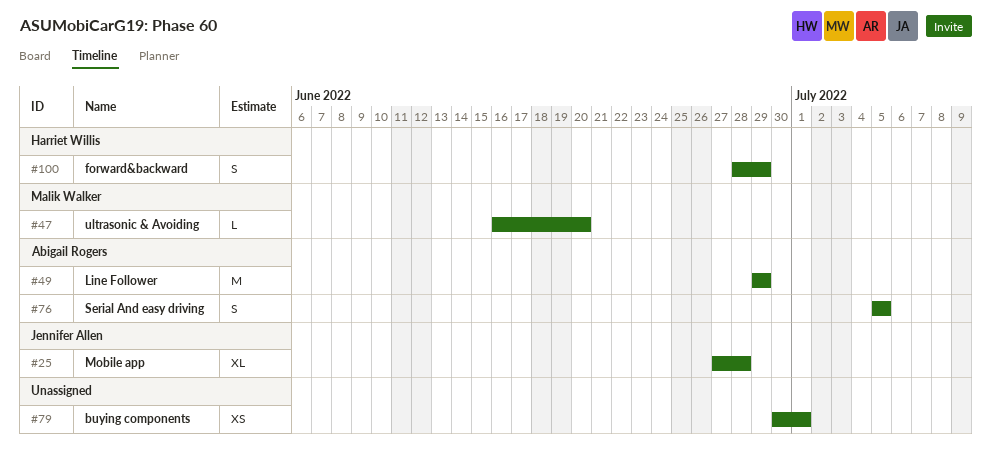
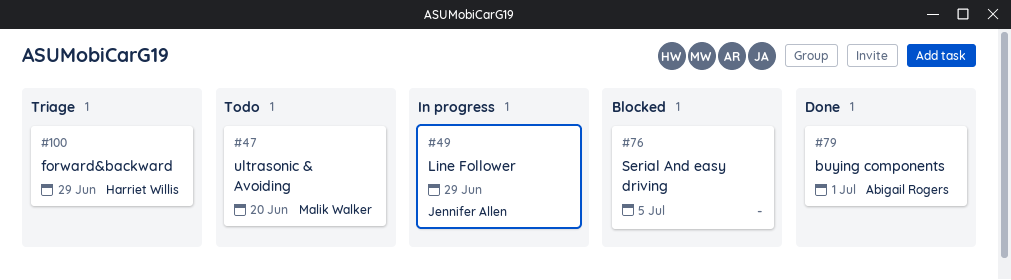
#25: present -> none
#49, owner: Abigail Rogers -> Jennifer Allen
#76, owner: Abigail Rogers -> none
#79, owner: none -> Abigail Rogers

